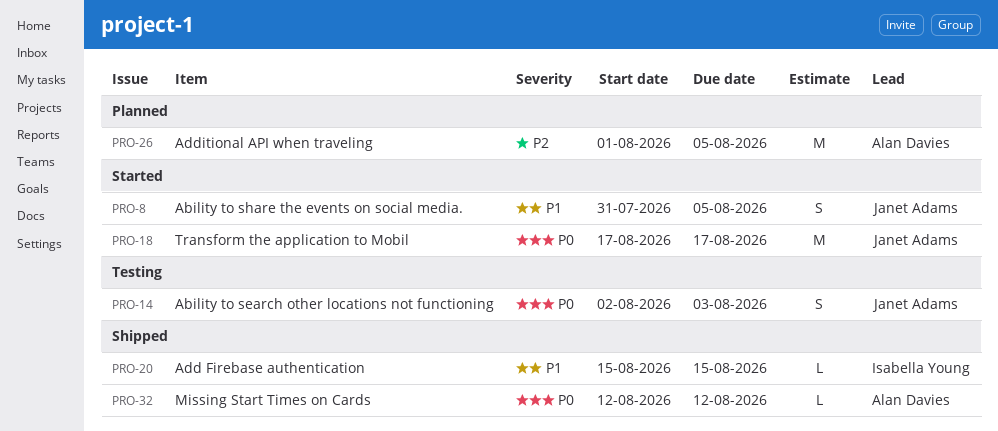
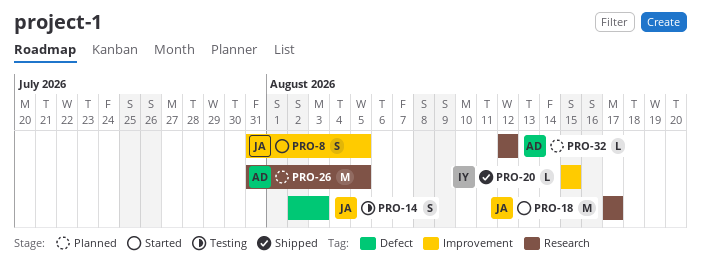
PRO-26, start: Aug 1 -> Jul 31
PRO-32, status: Shipped -> Planned

